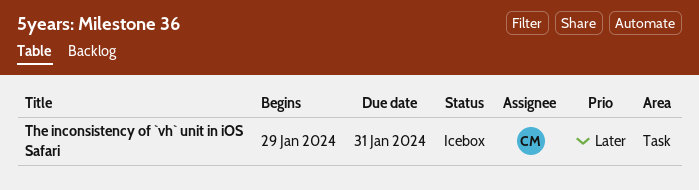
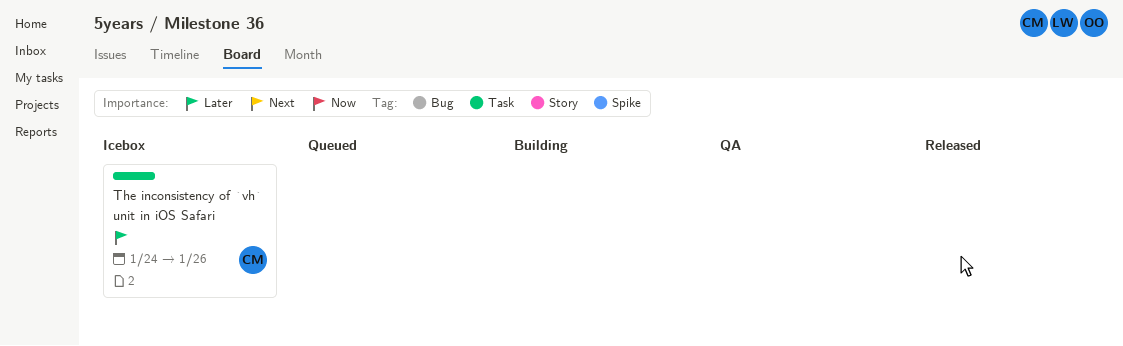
The inconsistency of `vh` unit in iOS Safari, start: Jan 29 -> Jan 24
The inconsistency of `vh` unit in iOS Safari, due: Jan 31 -> Jan 26

